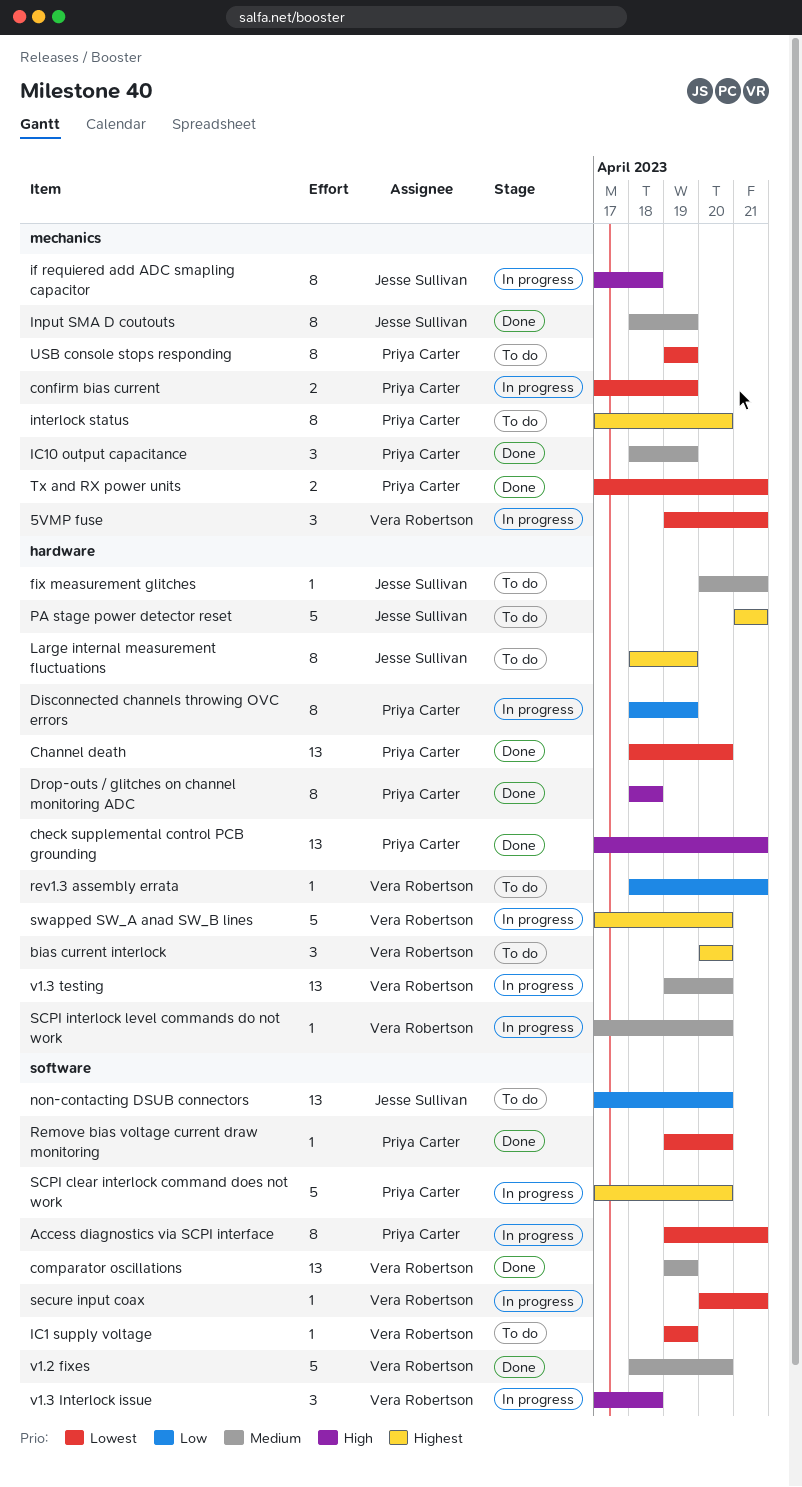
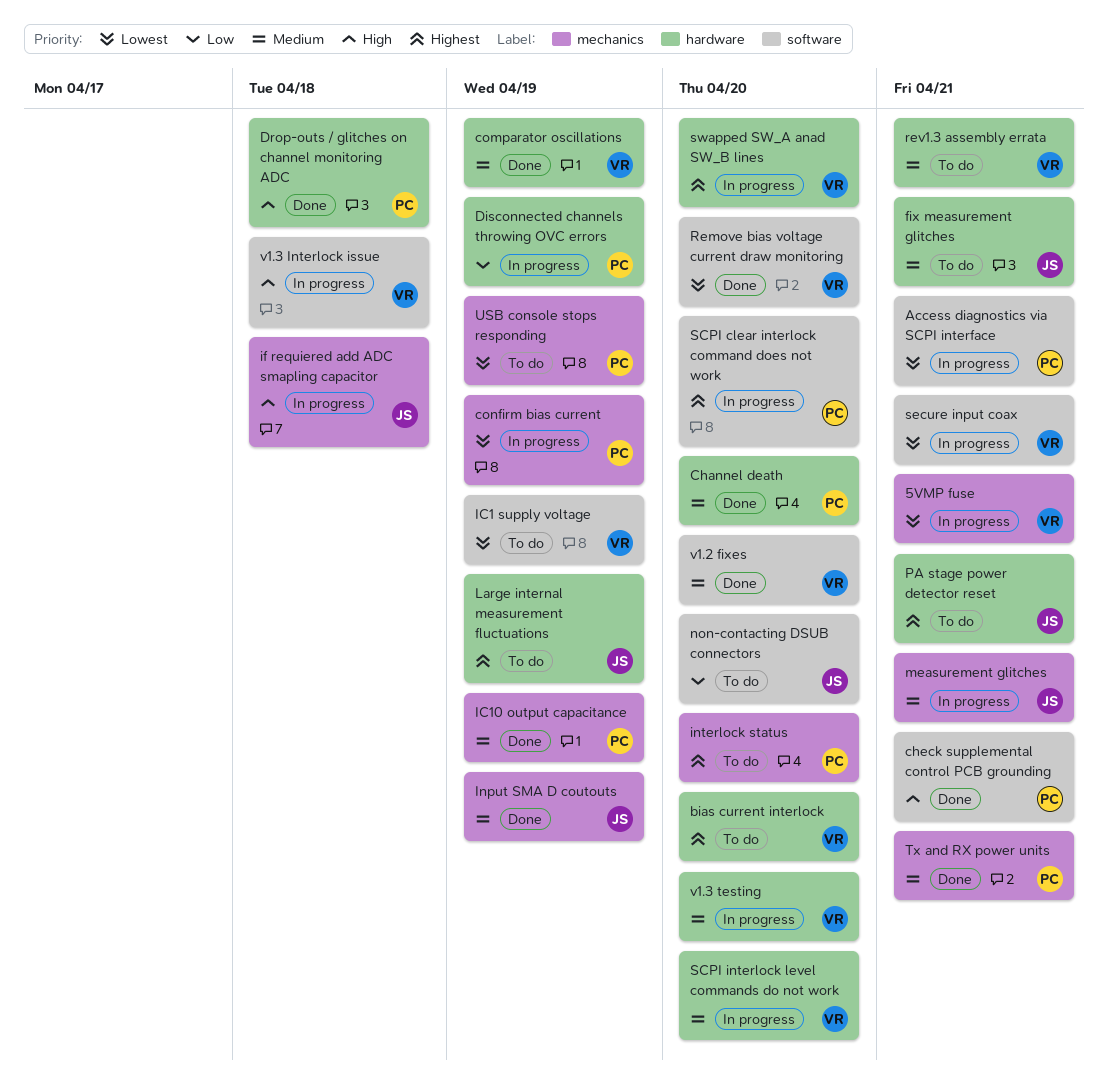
Channel death, priority: Lowest -> Medium
check supplemental control PCB grounding, label: hardware -> software
comparator oscillations, label: software -> hardware
measurement glitches: none -> present
Remove bias voltage current draw monitoring, owner: Priya Carter -> Vera Robertson
rev1.3 assembly errata, priority: Low -> Medium
Tx and RX power units, priority: Lowest -> Medium

